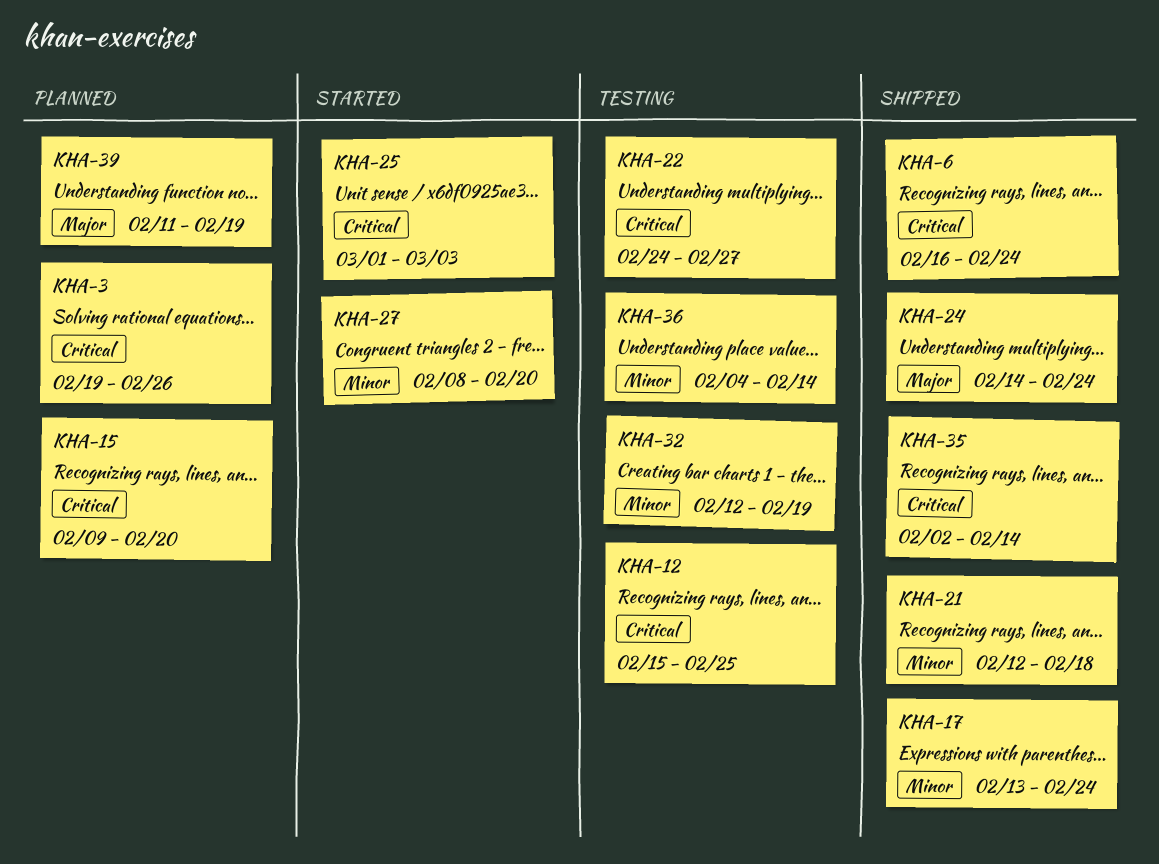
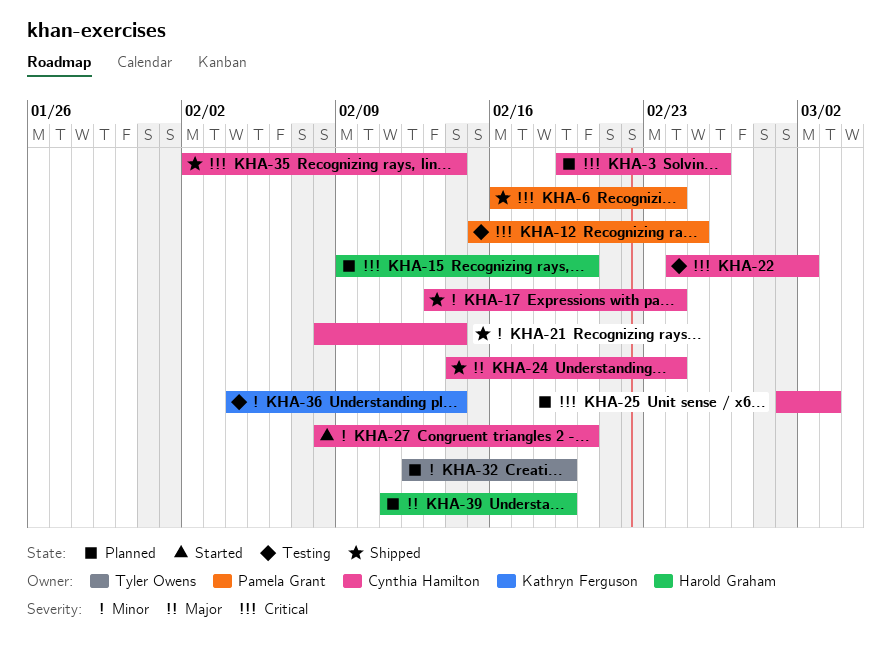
KHA-21, start: Feb 12 -> Feb 8
KHA-21, due: Feb 18 -> Feb 14
KHA-22, due: Feb 27 -> Mar 2
KHA-25, status: Started -> Planned
KHA-32, status: Testing -> Planned

